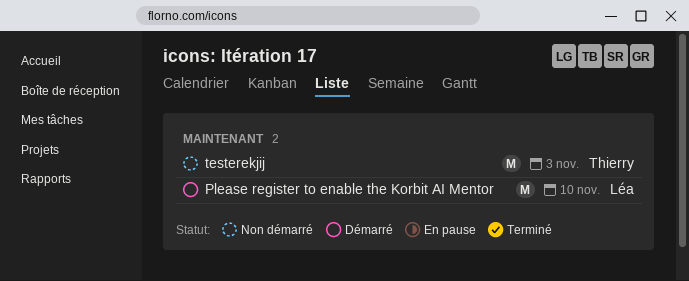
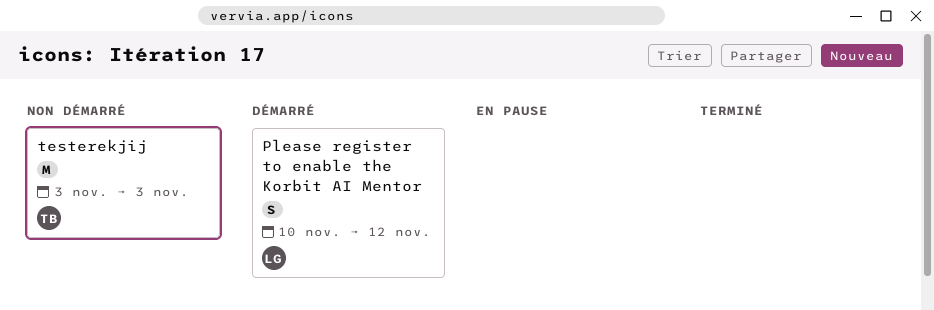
Please register to enable the Korbit AI Mentor, estimate: M -> S
Please register to enable the Korbit AI Mentor, due: Nov 10 -> Nov 12

